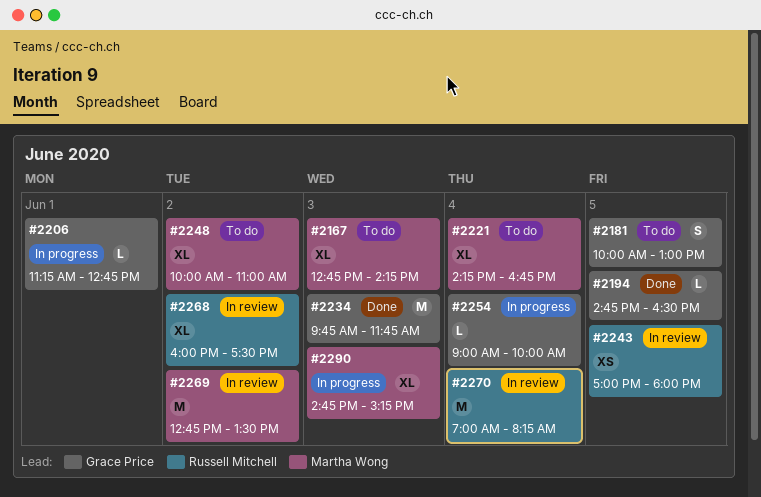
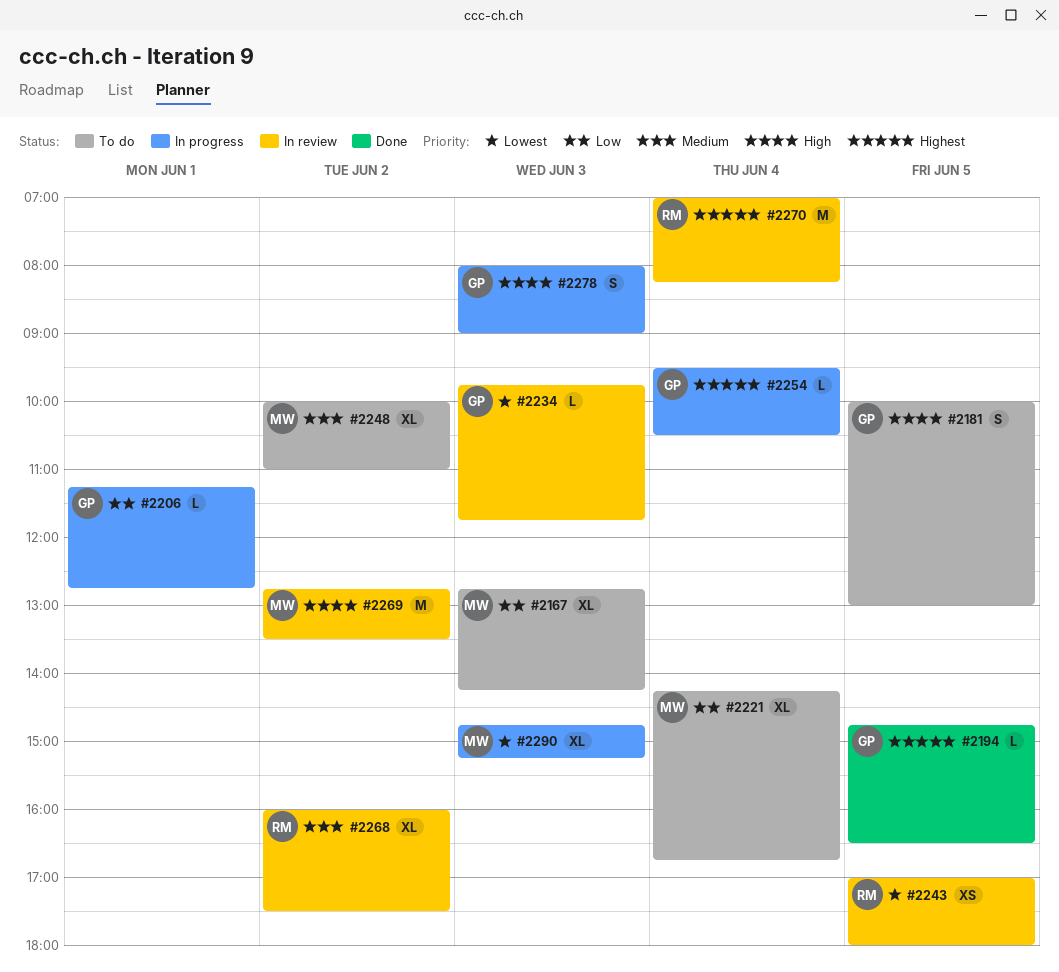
#2234, status: Done -> In review
#2234, estimate: M -> L
#2254, begins: 09:00 -> 09:30
#2254, ends: 10:00 -> 10:30
#2278: none -> present

